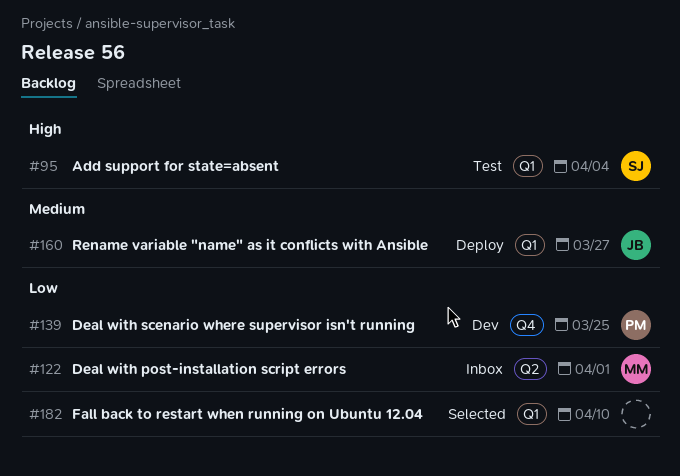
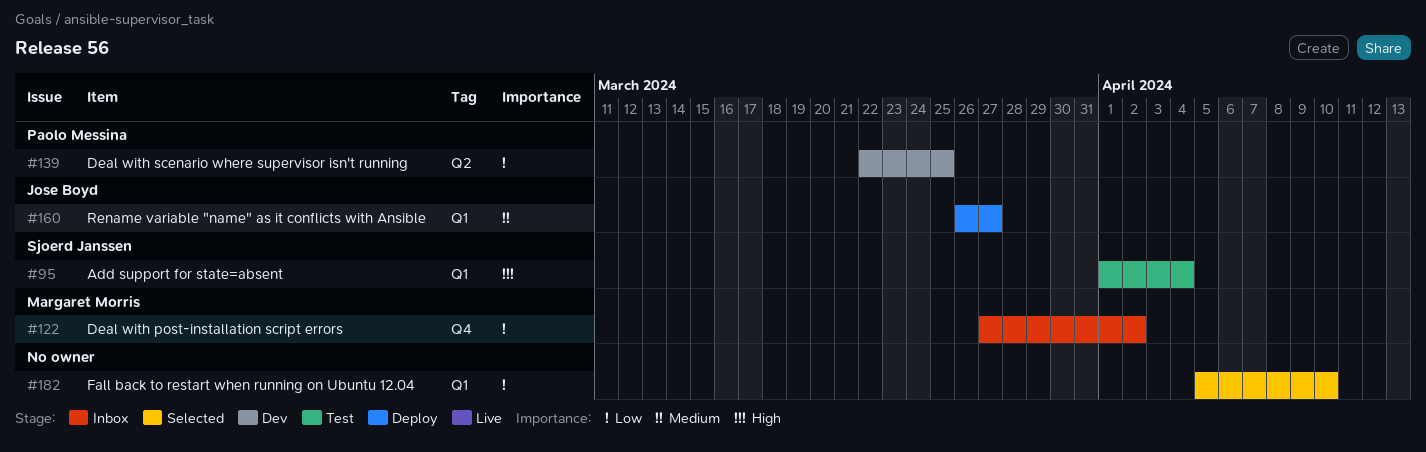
#122, label: Q2 -> Q4
#122, due: Apr 1 -> Apr 2
#139, label: Q4 -> Q2

